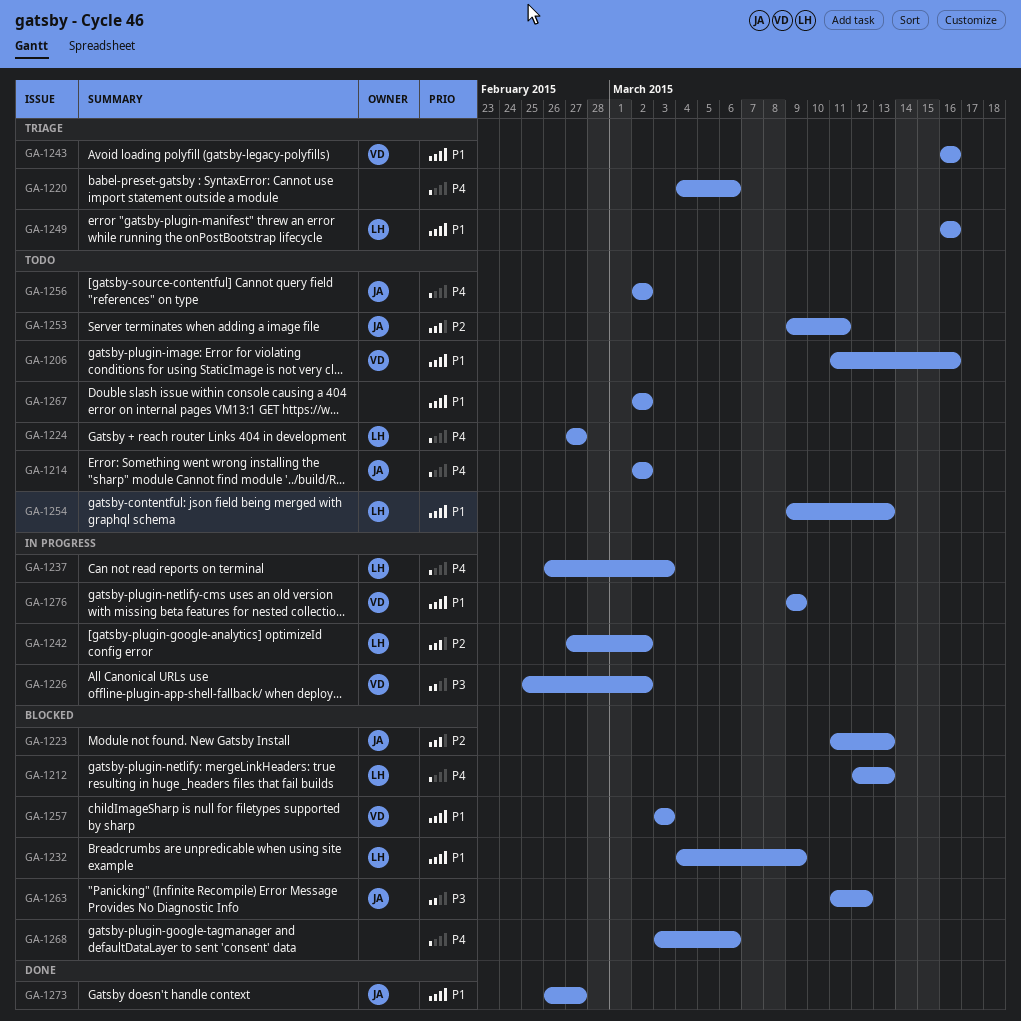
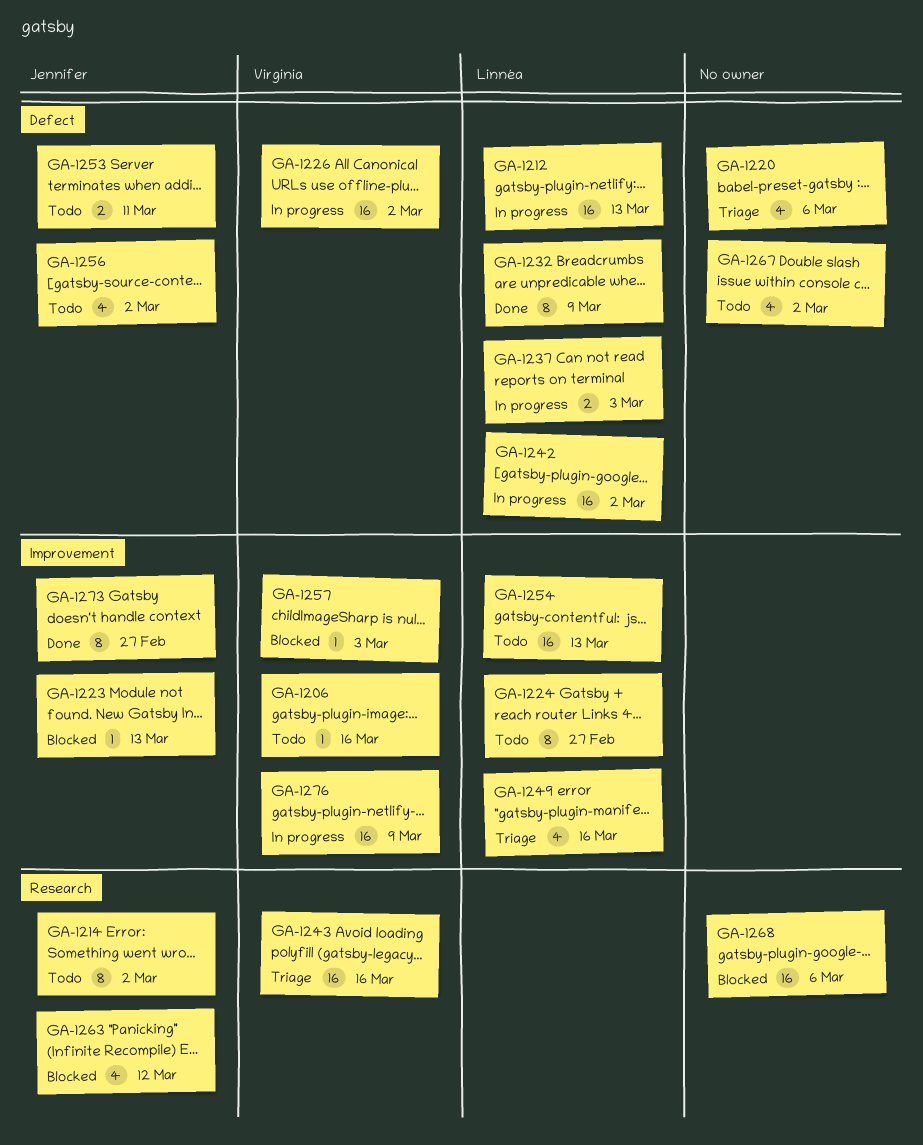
GA-1212, status: Blocked -> In progress
GA-1232, status: Blocked -> Done

